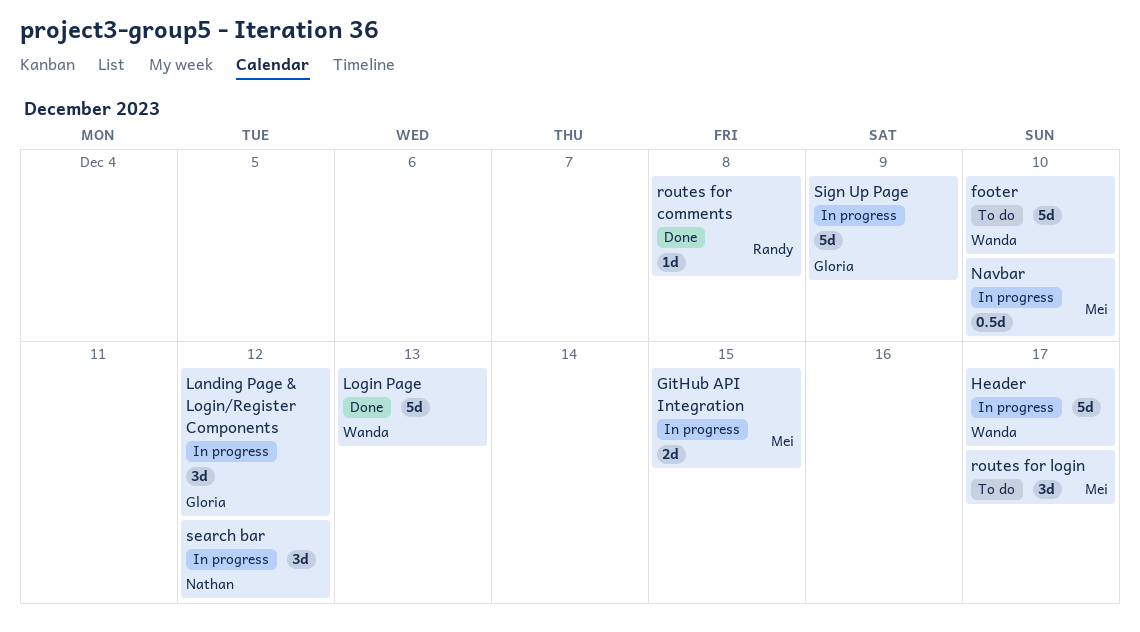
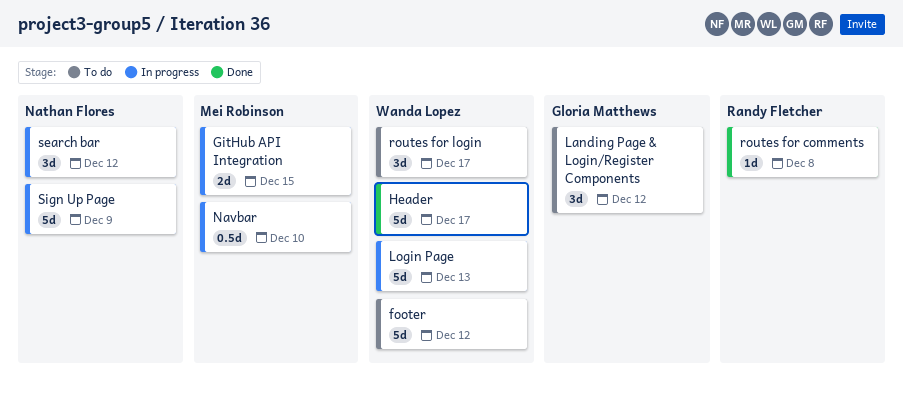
footer, due: Dec 10 -> Dec 12
Header, status: In progress -> Done
Landing Page & Login/Register Components, status: In progress -> To do
Login Page, status: Done -> In progress
routes for login, owner: Mei Robinson -> Wanda Lopez
Sign Up Page, owner: Gloria Matthews -> Nathan Flores

